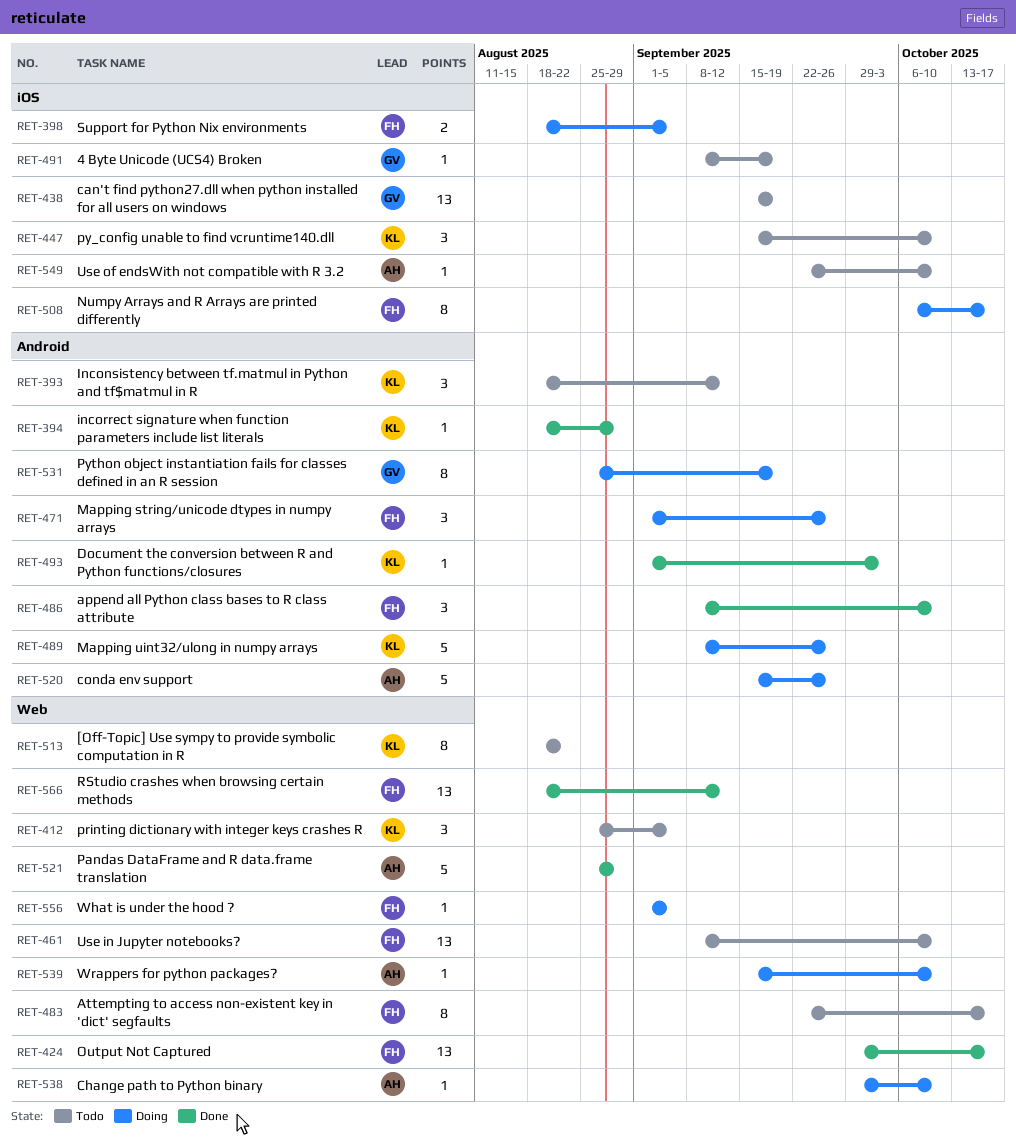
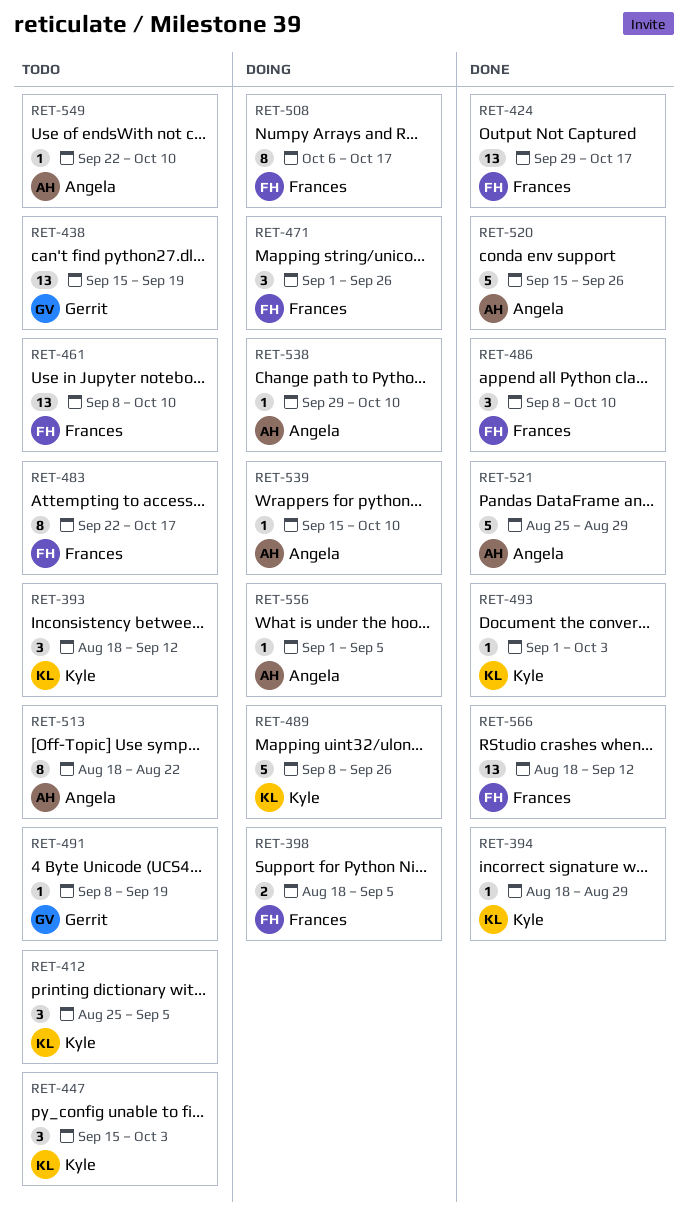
RET-447, due: Oct 10 -> Oct 3
RET-513, owner: Kyle -> Angela
RET-520, status: Doing -> Done
RET-531: present -> none
RET-556, owner: Frances -> Angela

